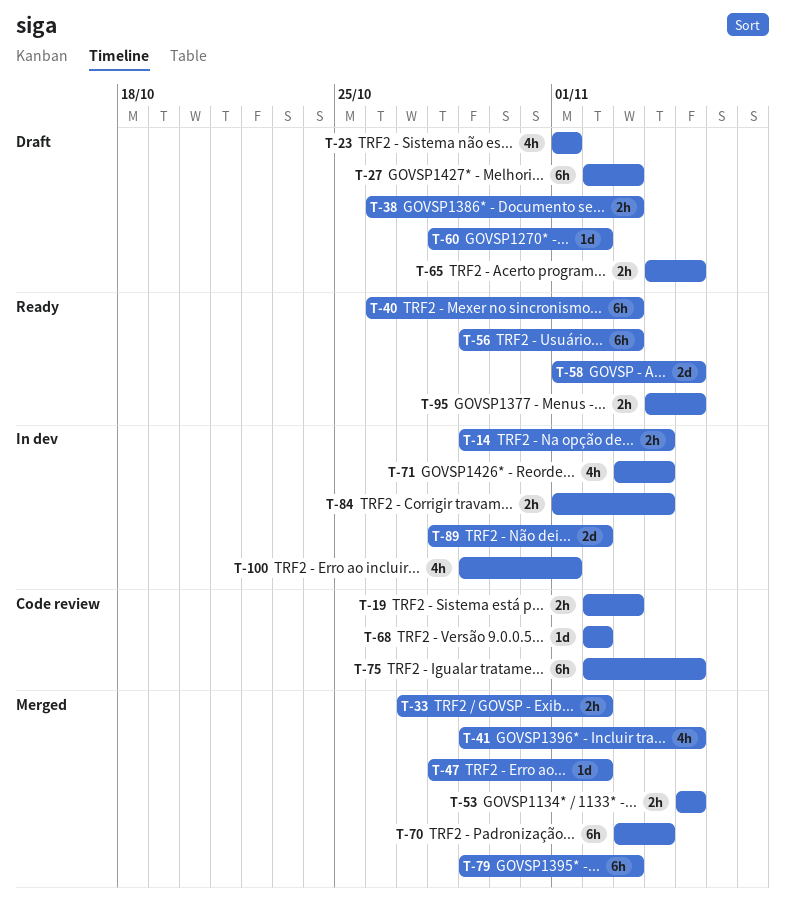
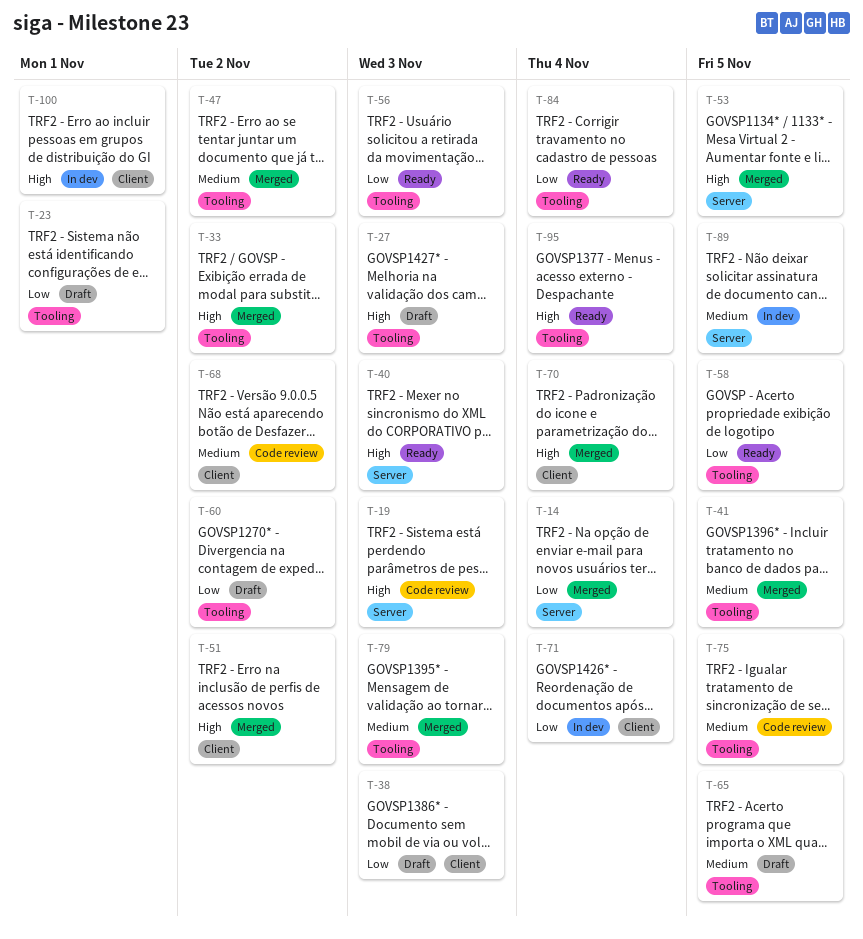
T-14, status: In dev -> Merged
T-51: none -> present
T-84, status: In dev -> Ready
T-89, due: Nov 2 -> Nov 5
T-95, due: Nov 5 -> Nov 4

